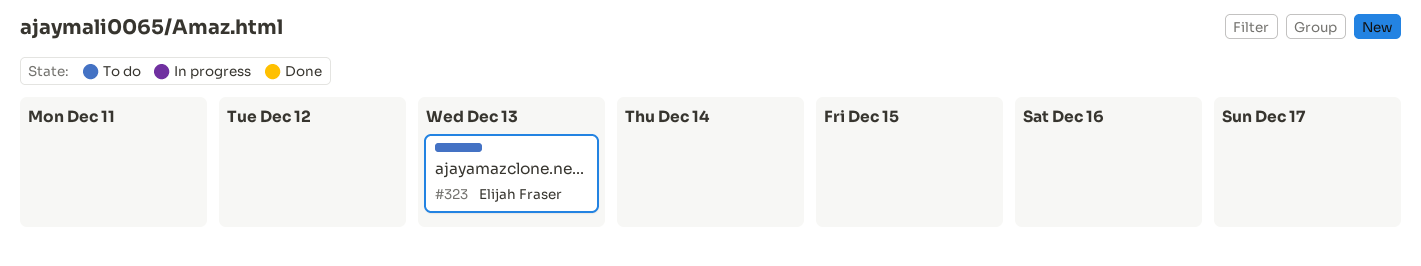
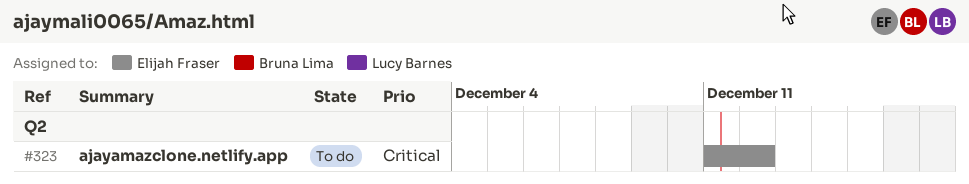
#323, due: Dec 13 -> Dec 12

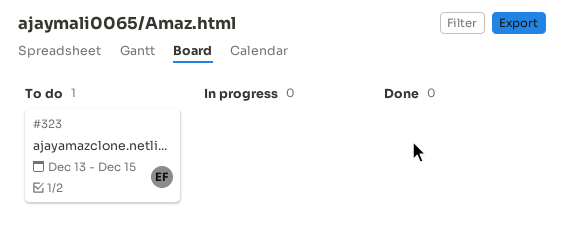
#323, start: Dec 11 -> Dec 13
#323, due: Dec 12 -> Dec 15

